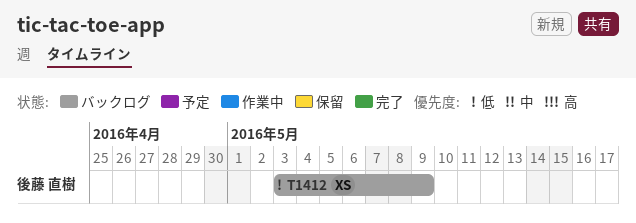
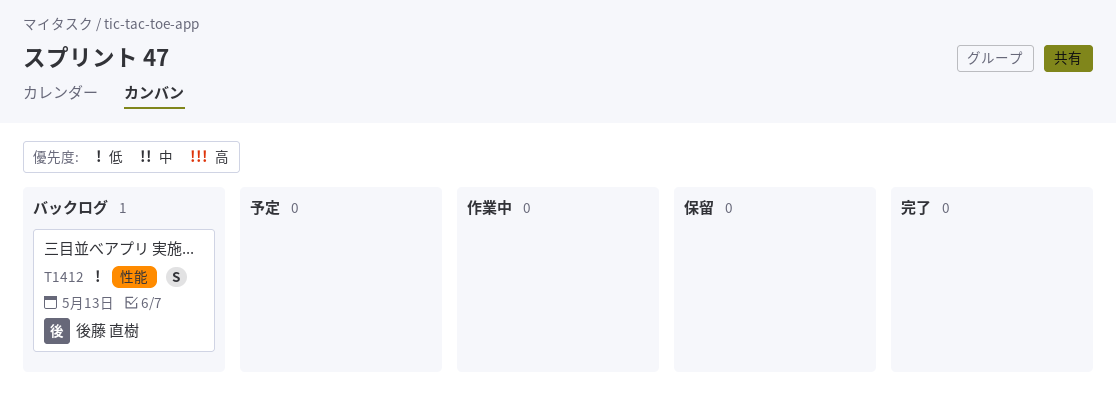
T1412, estimate: XS -> S
T1412, due: May 9 -> May 13

